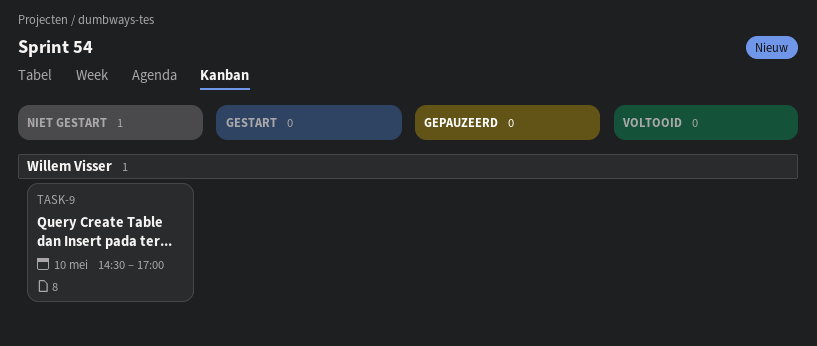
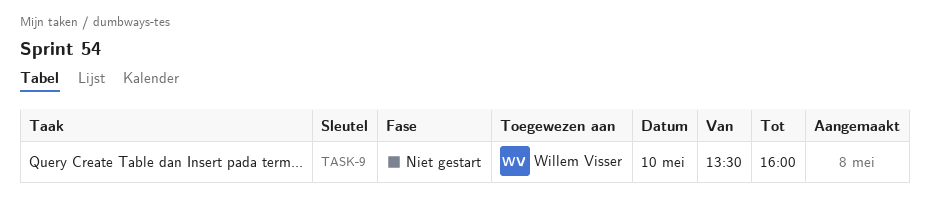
TASK-9, begins: 14:30 -> 13:30
TASK-9, ends: 17:00 -> 16:00

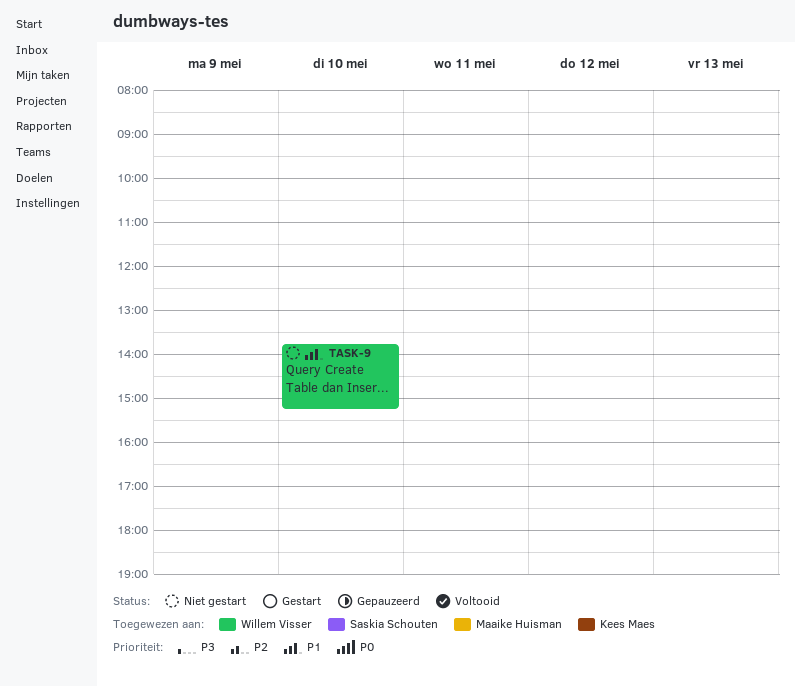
TASK-9, begins: 13:30 -> 13:45
TASK-9, ends: 16:00 -> 15:15

